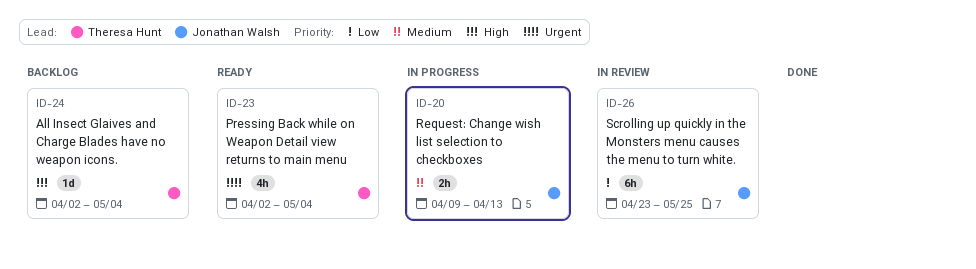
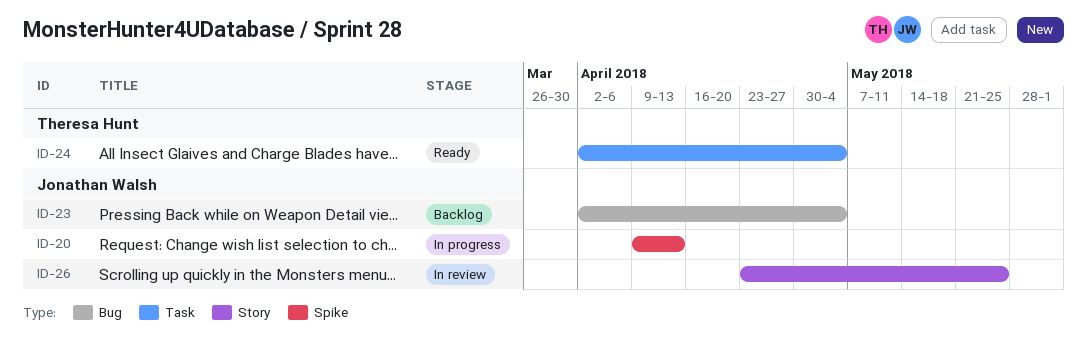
ID-23, status: Ready -> Backlog
ID-23, owner: Theresa Hunt -> Jonathan Walsh
ID-24, status: Backlog -> Ready

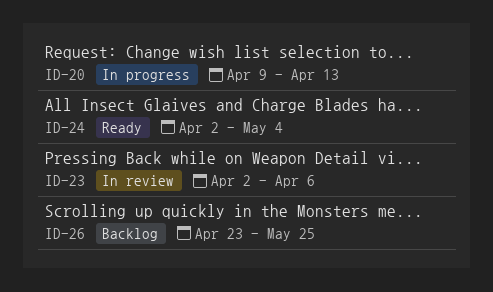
ID-23, status: Backlog -> In review
ID-23, due: May 4 -> Apr 6
ID-26, status: In review -> Backlog

